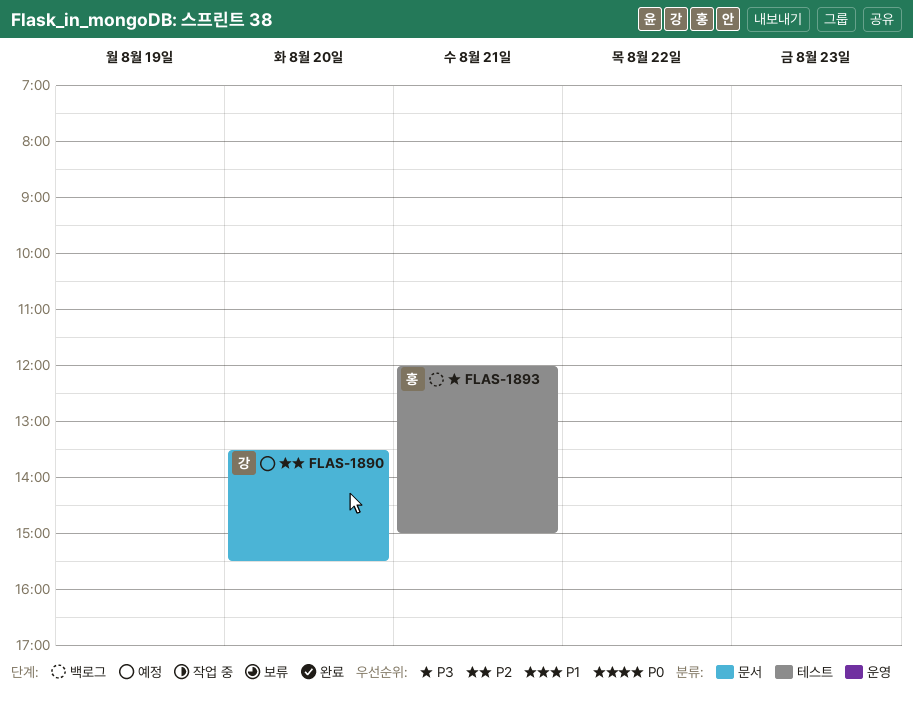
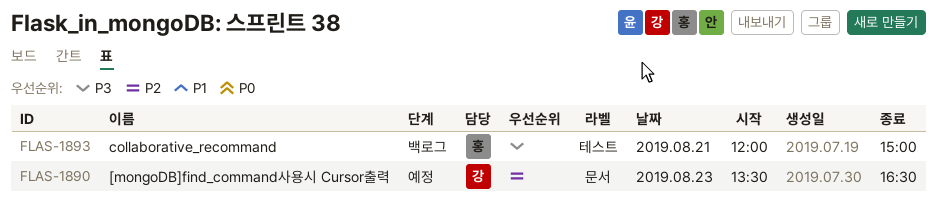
FLAS-1890, day: Aug 20 -> Aug 23
FLAS-1890, ends: 15:30 -> 16:30

